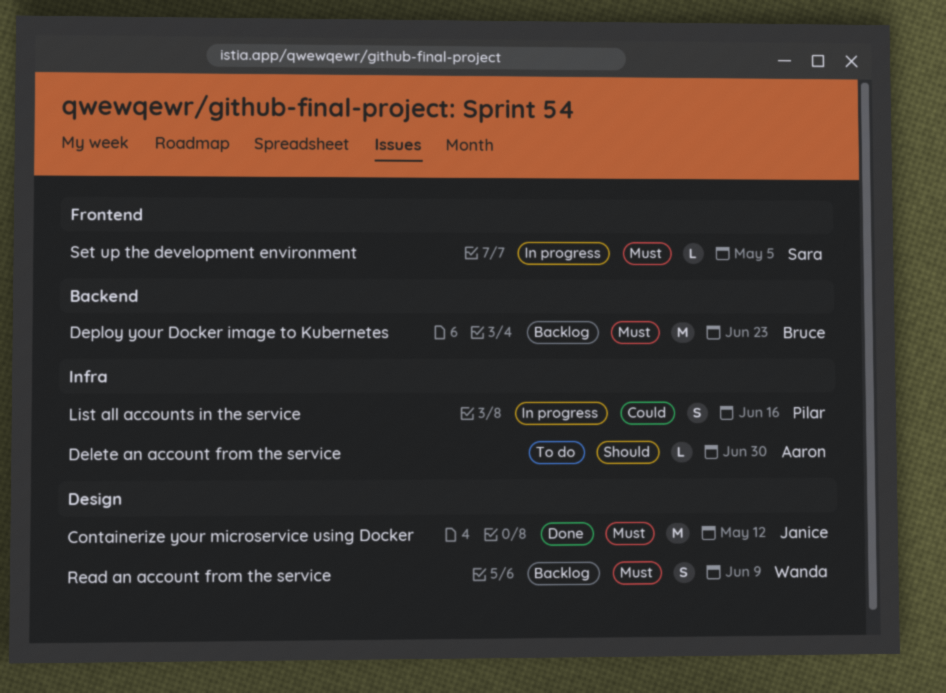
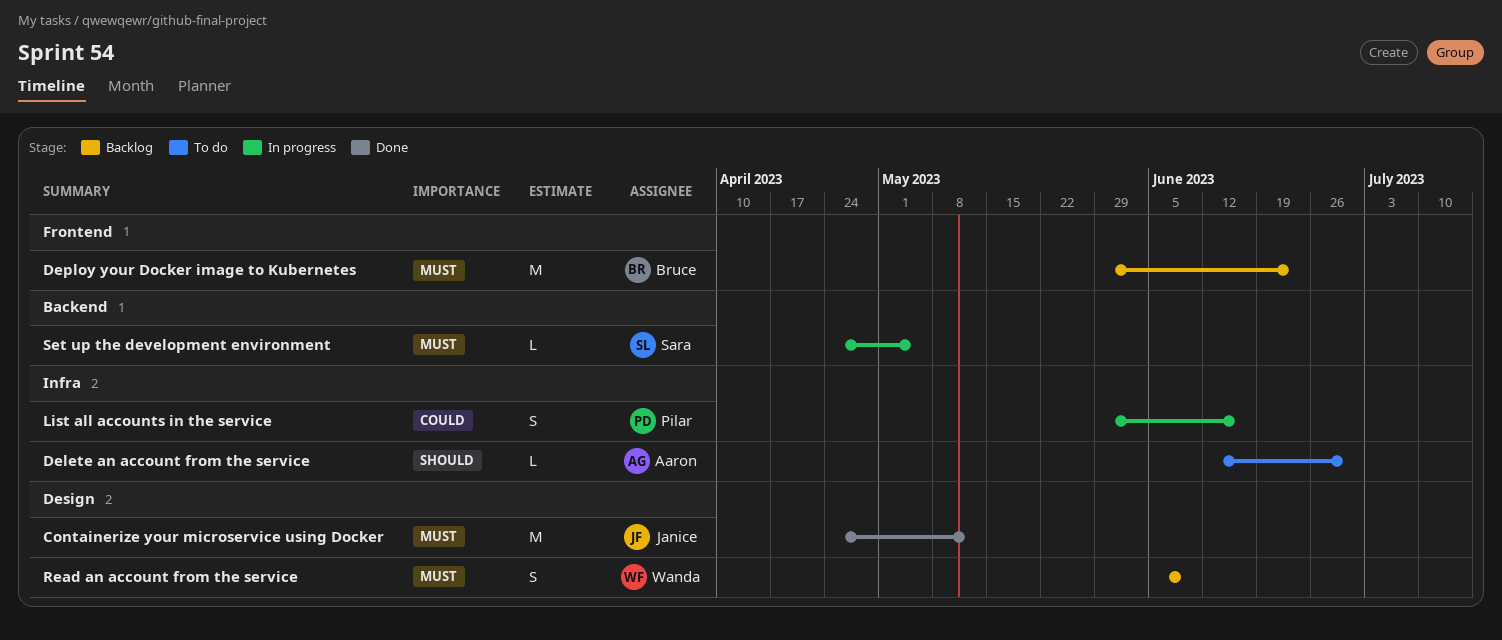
Deploy your Docker image to Kubernetes, label: Backend -> Frontend
Set up the development environment, label: Frontend -> Backend

